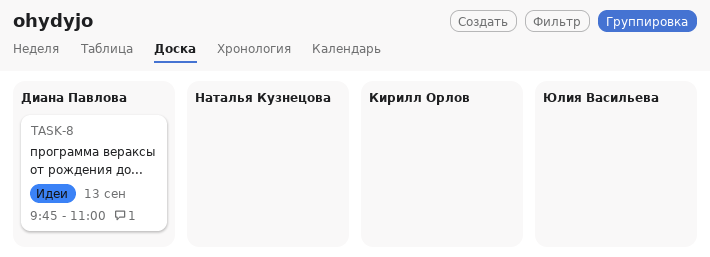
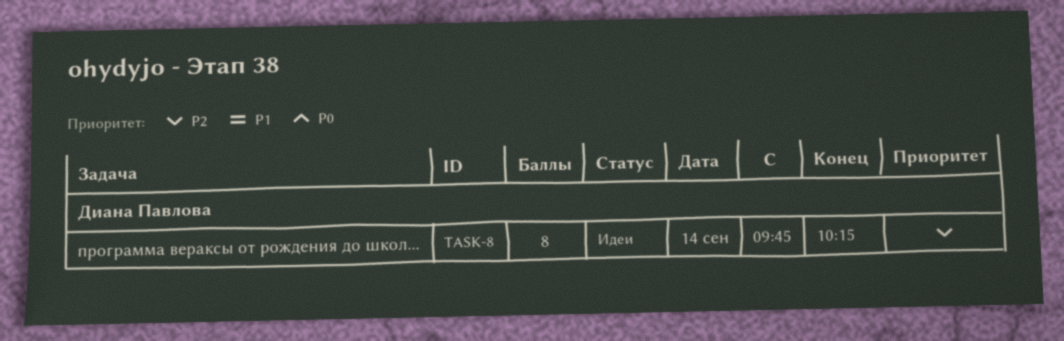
TASK-8, day: Sep 13 -> Sep 14
TASK-8, ends: 11:00 -> 10:15

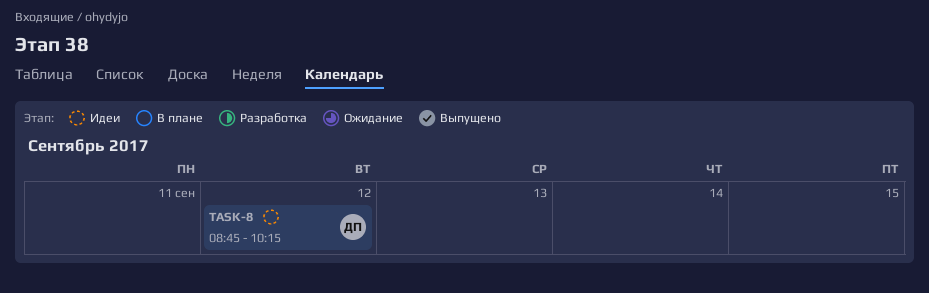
TASK-8, day: Sep 14 -> Sep 12
TASK-8, begins: 09:45 -> 08:45

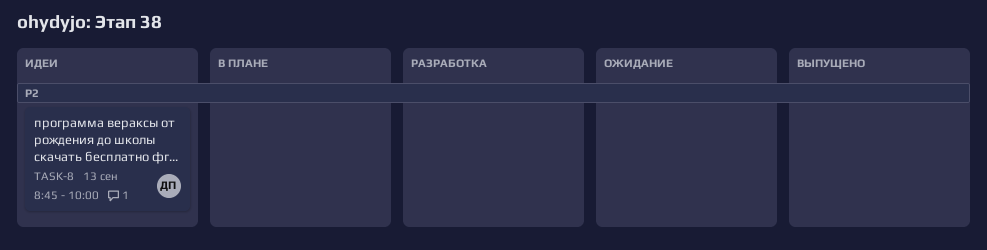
TASK-8, day: Sep 12 -> Sep 13
TASK-8, ends: 10:15 -> 10:00

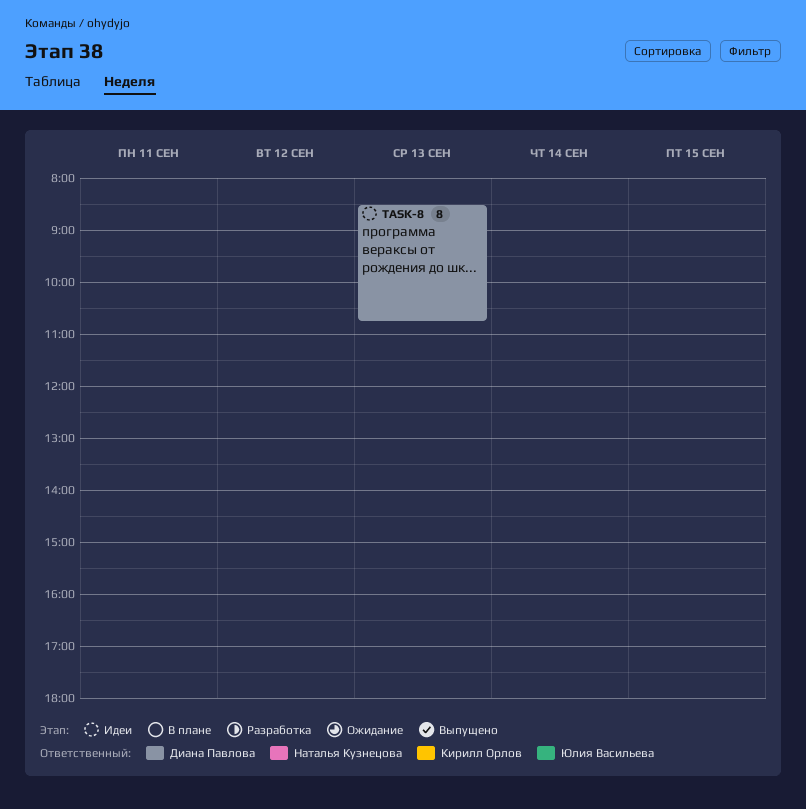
TASK-8, begins: 08:45 -> 08:30
TASK-8, ends: 10:00 -> 10:45

